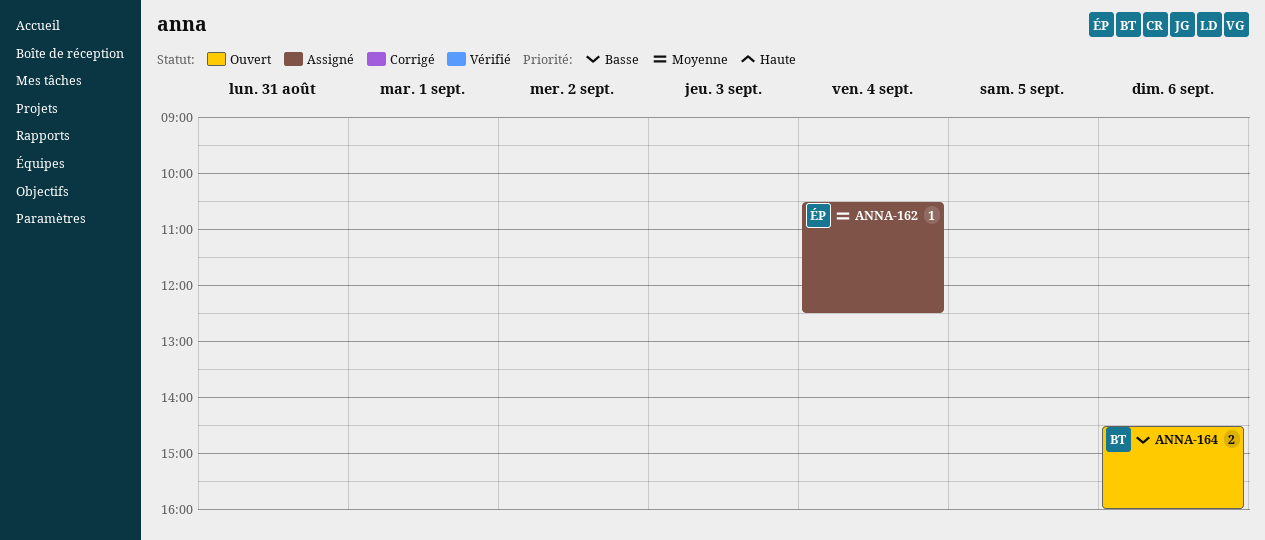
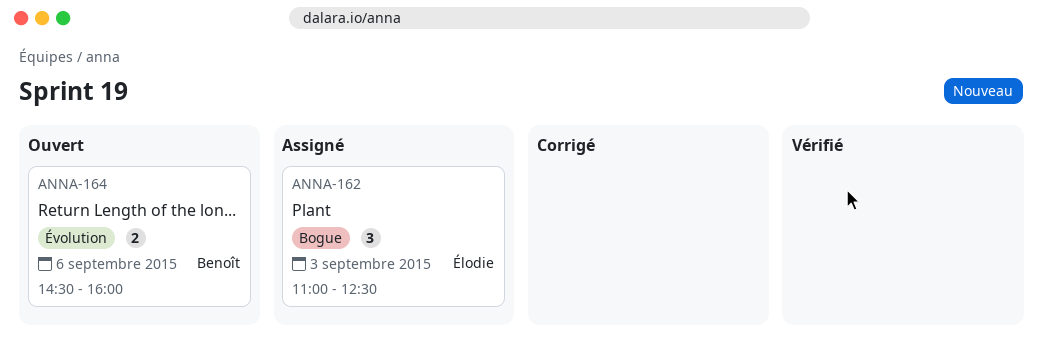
ANNA-162, estimate: 1 -> 3
ANNA-162, day: Sep 4 -> Sep 3
ANNA-162, begins: 10:30 -> 11:00

